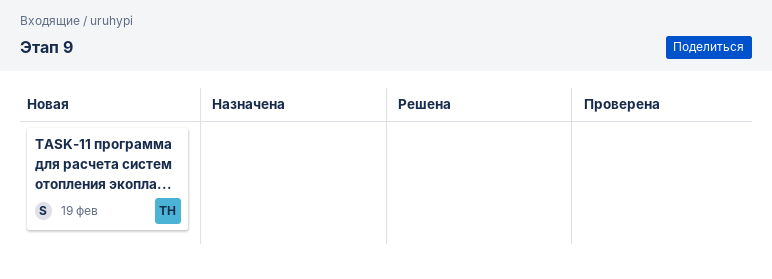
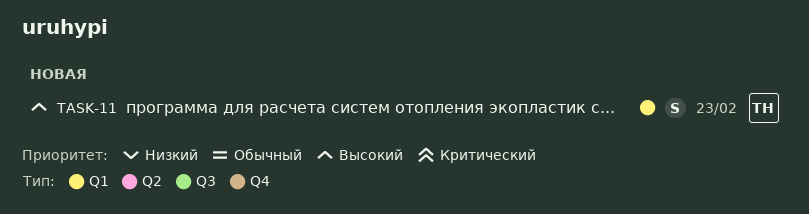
TASK-11, due: Feb 19 -> Feb 23

